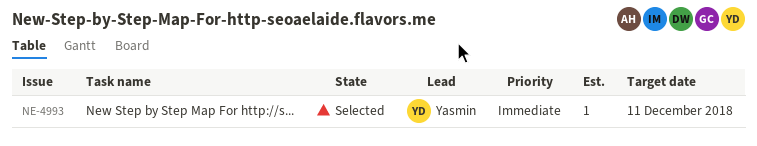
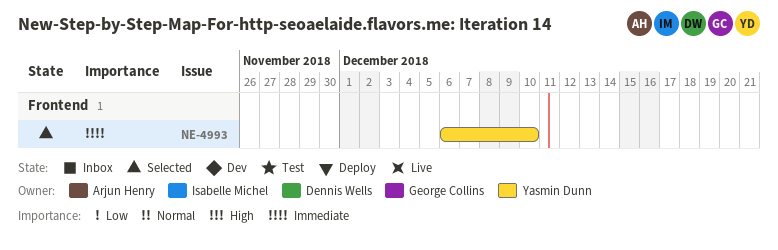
NE-4993, due: Dec 11 -> Dec 10

